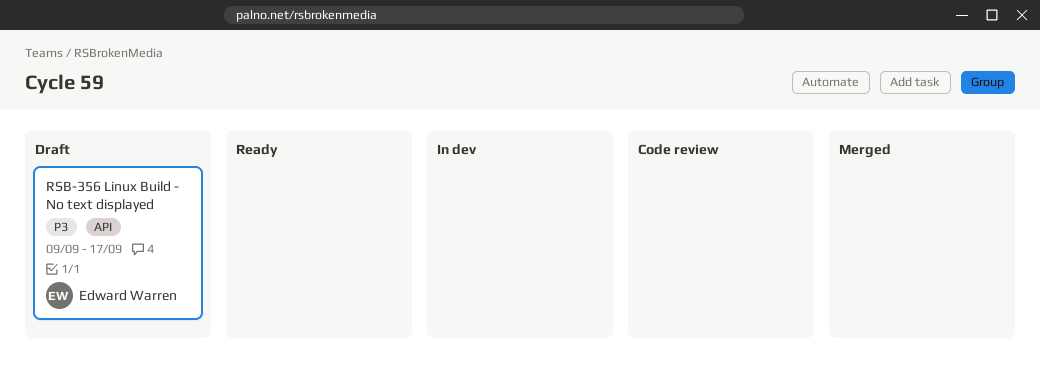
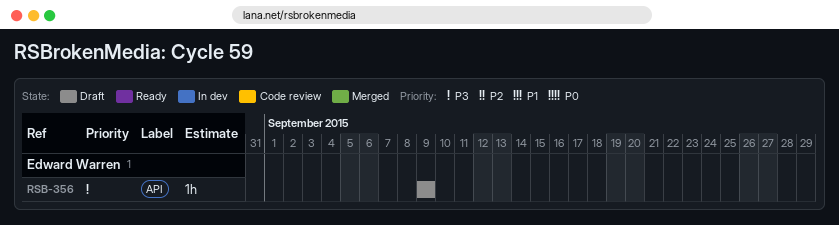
RSB-356, due: Sep 17 -> Sep 9

